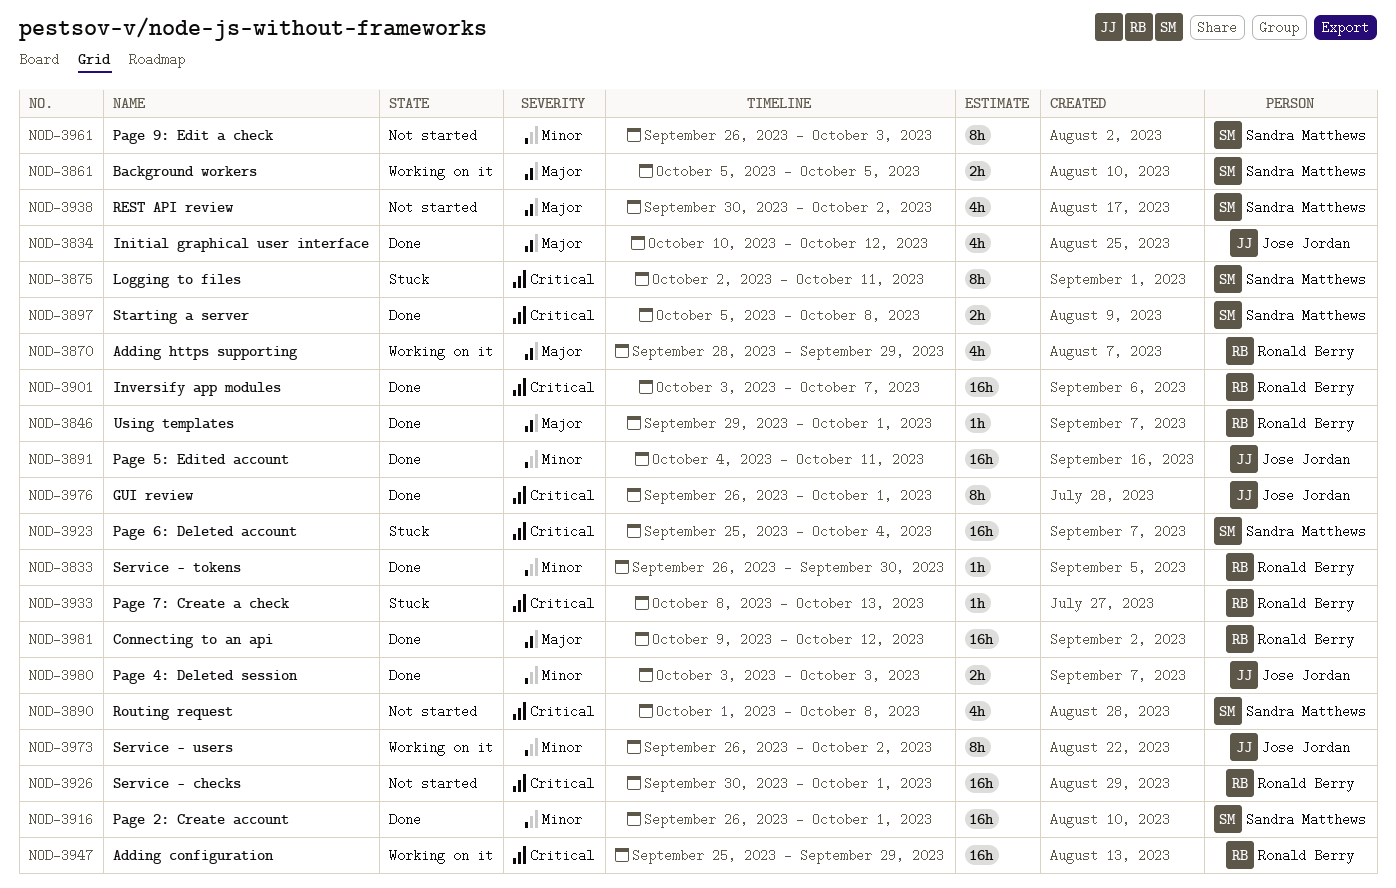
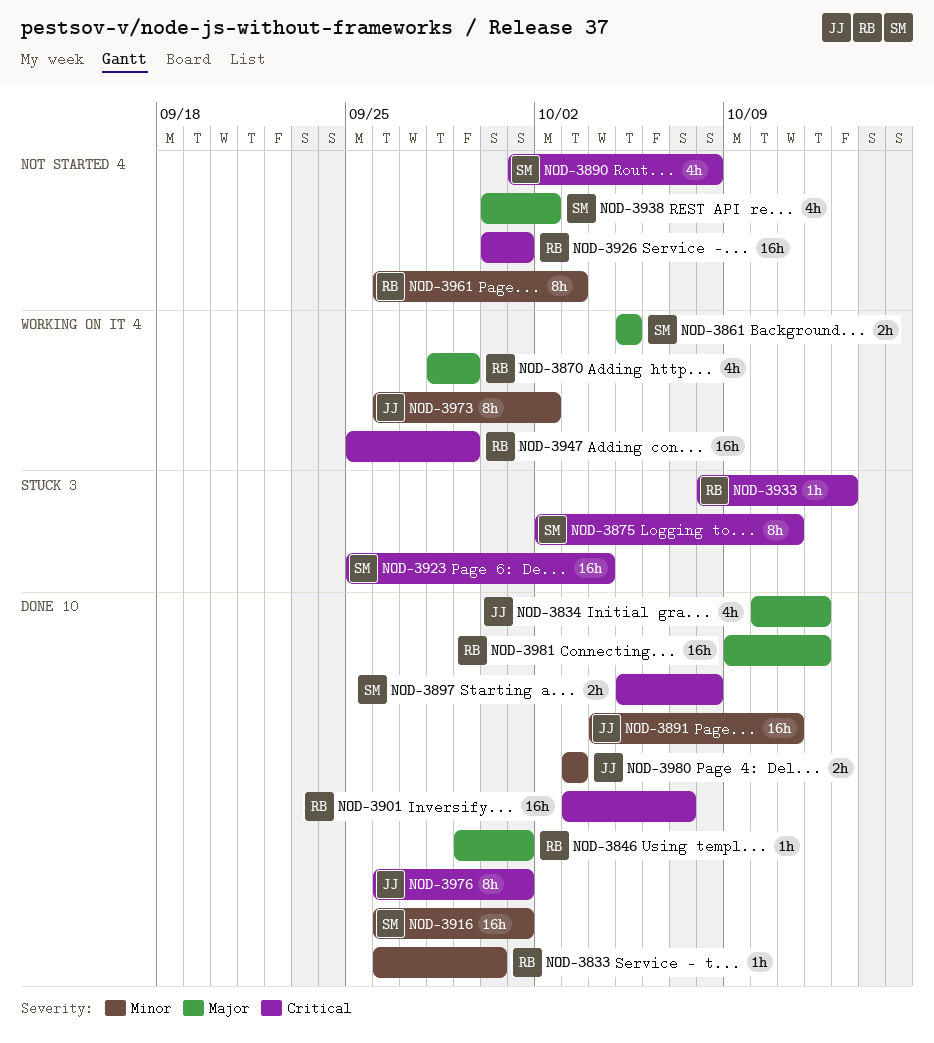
NOD-3961, owner: Sandra Matthews -> Ronald Berry

